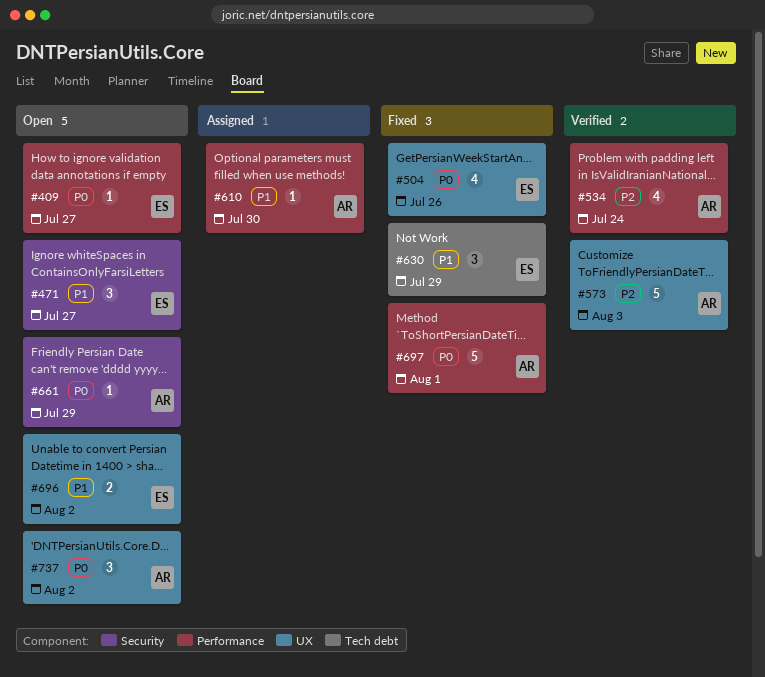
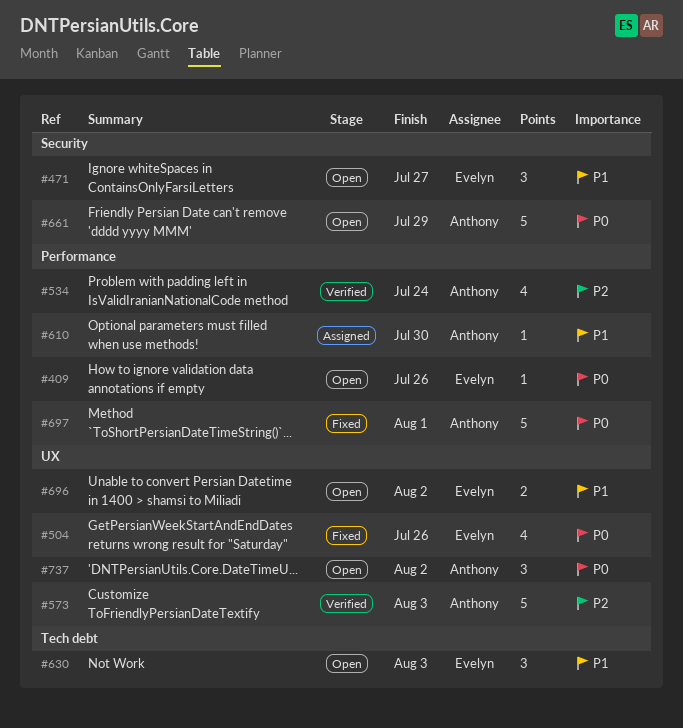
#409, due: Jul 27 -> Jul 26
#630, status: Fixed -> Open
#630, due: Jul 29 -> Aug 3
#661, estimate: 1 -> 5

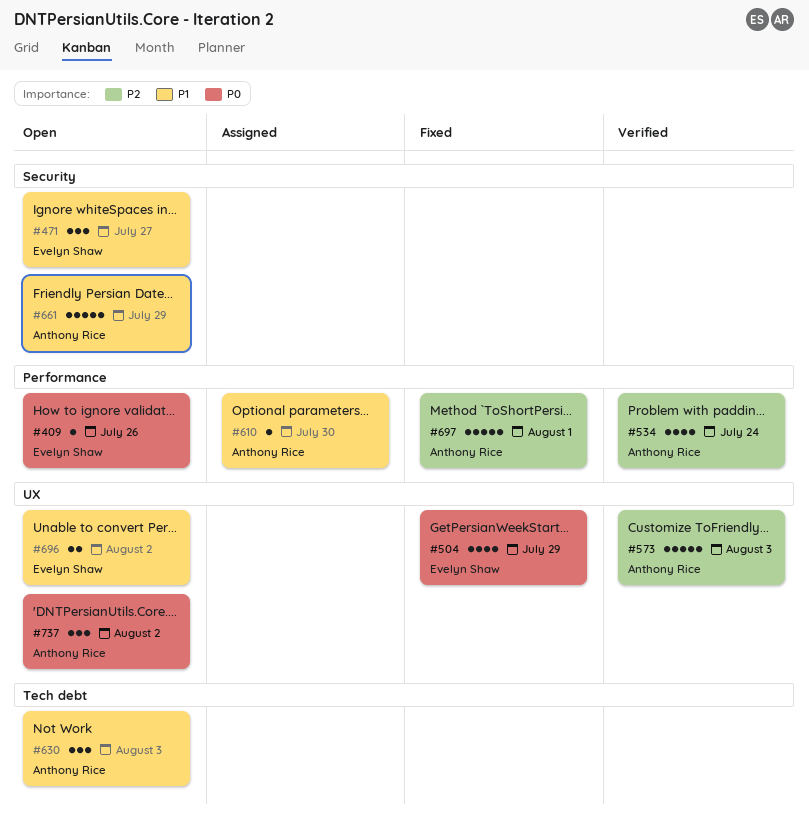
#504, due: Jul 26 -> Jul 29
#630, owner: Evelyn Shaw -> Anthony Rice
#661, priority: P0 -> P1
#697, priority: P0 -> P2

